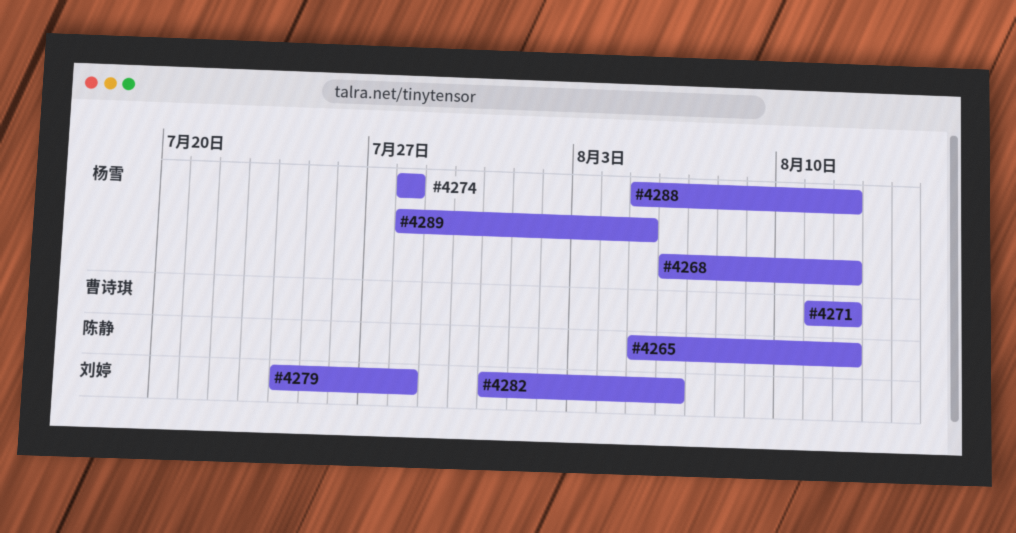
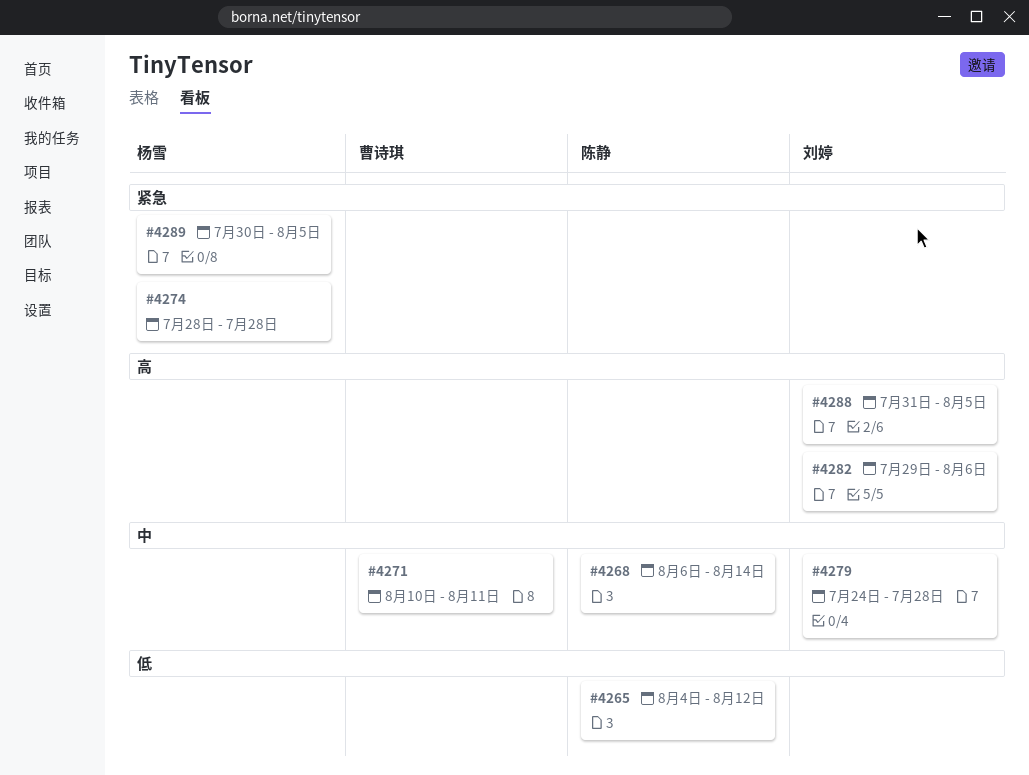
#4265, start: Aug 5 -> Aug 4
#4268, owner: 杨雪 -> 陈静
#4268, due: Aug 12 -> Aug 14
#4271, start: Aug 11 -> Aug 10
#4271, due: Aug 12 -> Aug 11
#4282, start: Jul 31 -> Jul 29
#4288, owner: 杨雪 -> 刘婷
#4288, start: Aug 5 -> Jul 31
#4288, due: Aug 12 -> Aug 5
#4289, start: Jul 28 -> Jul 30

